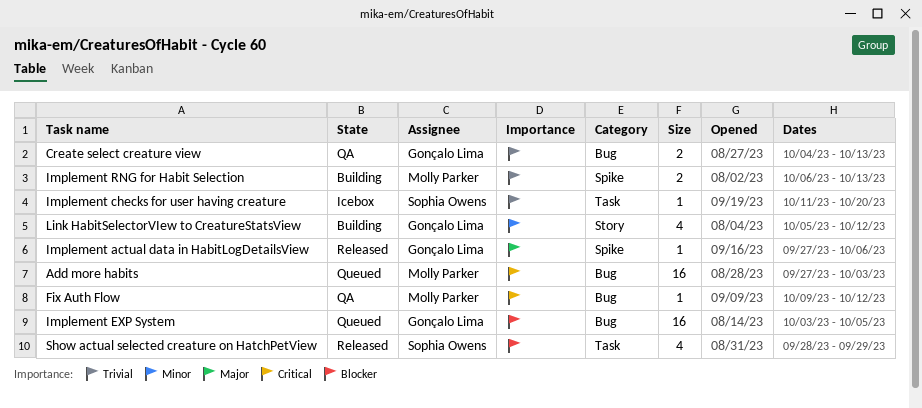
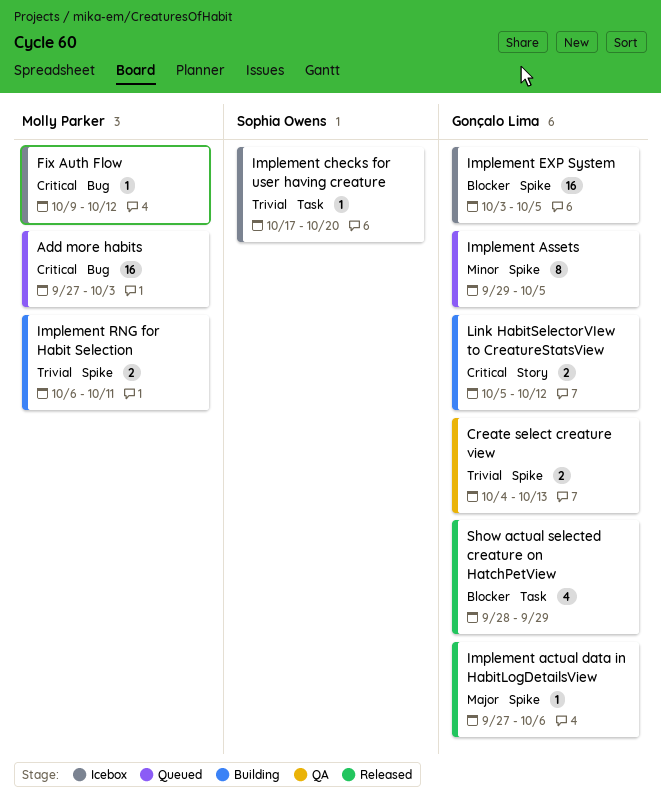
Create select creature view, label: Bug -> Spike
Fix Auth Flow, status: QA -> Icebox
Implement Assets: none -> present
Implement checks for user having creature, start: Oct 11 -> Oct 17
Implement EXP System, status: Queued -> Icebox
Implement EXP System, label: Bug -> Spike
Implement RNG for Habit Selection, due: Oct 13 -> Oct 11
Link HabitSelectorVIew to CreatureStatsView, priority: Minor -> Critical
Link HabitSelectorVIew to CreatureStatsView, estimate: 4 -> 2
Show actual selected creature on HatchPetView, owner: Sophia Owens -> Gonçalo Lima

